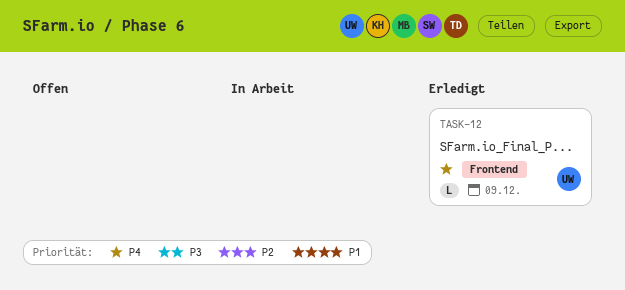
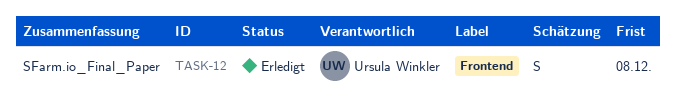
TASK-12, estimate: L -> S
TASK-12, due: Dec 9 -> Dec 8

